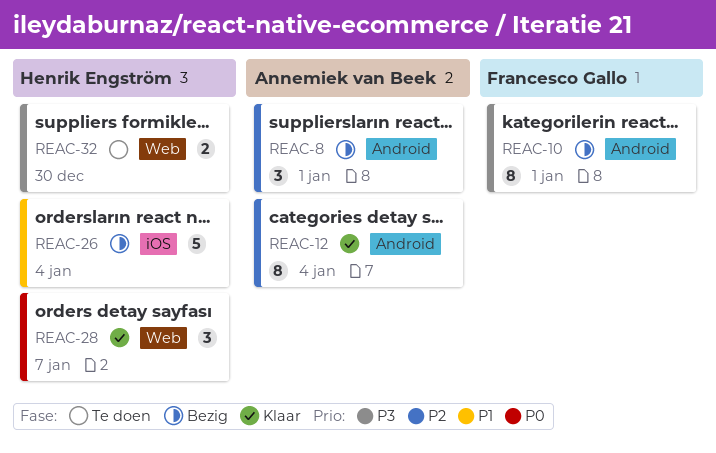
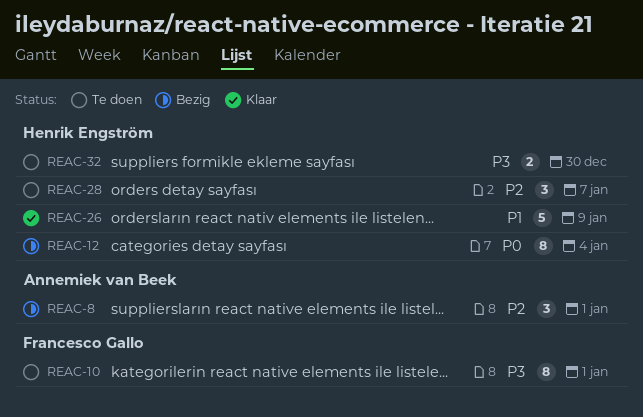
REAC-10, status: Bezig -> Te doen
REAC-12, status: Klaar -> Bezig
REAC-12, owner: Annemiek van Beek -> Henrik Engström
REAC-12, priority: P2 -> P0
REAC-26, status: Bezig -> Klaar
REAC-26, due: Jan 4 -> Jan 9
REAC-28, status: Klaar -> Te doen
REAC-28, priority: P0 -> P2

